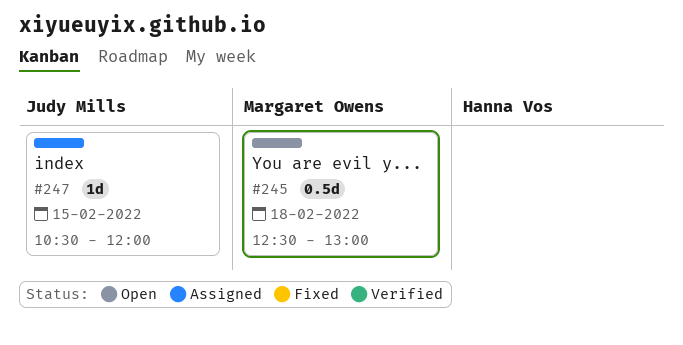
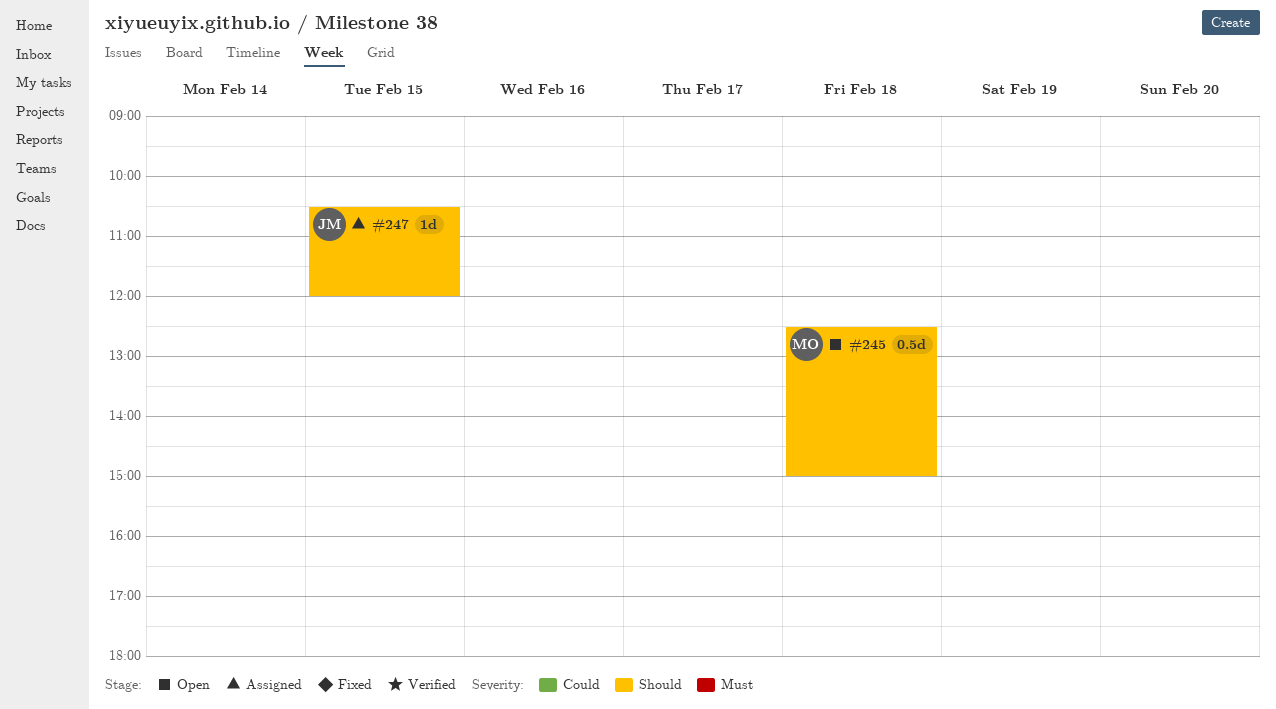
#245, ends: 13:00 -> 15:00

